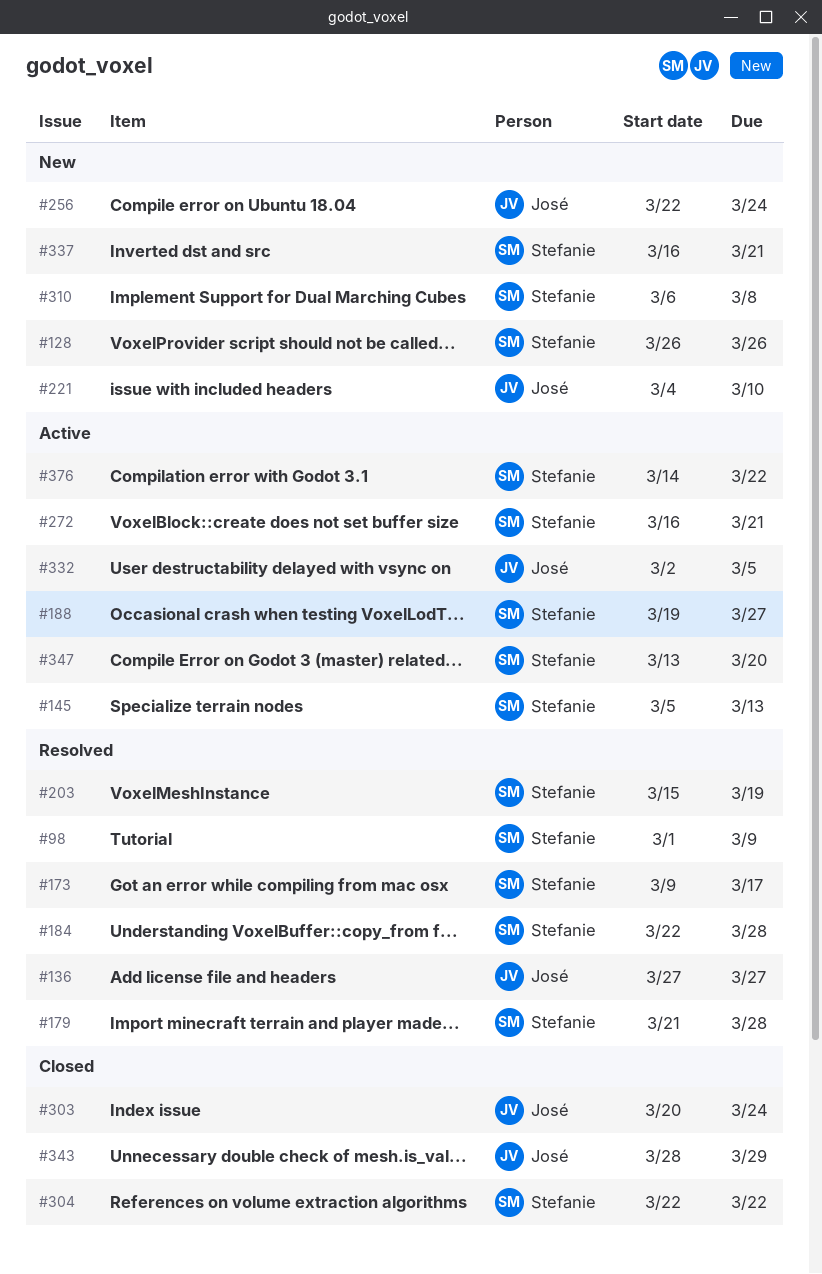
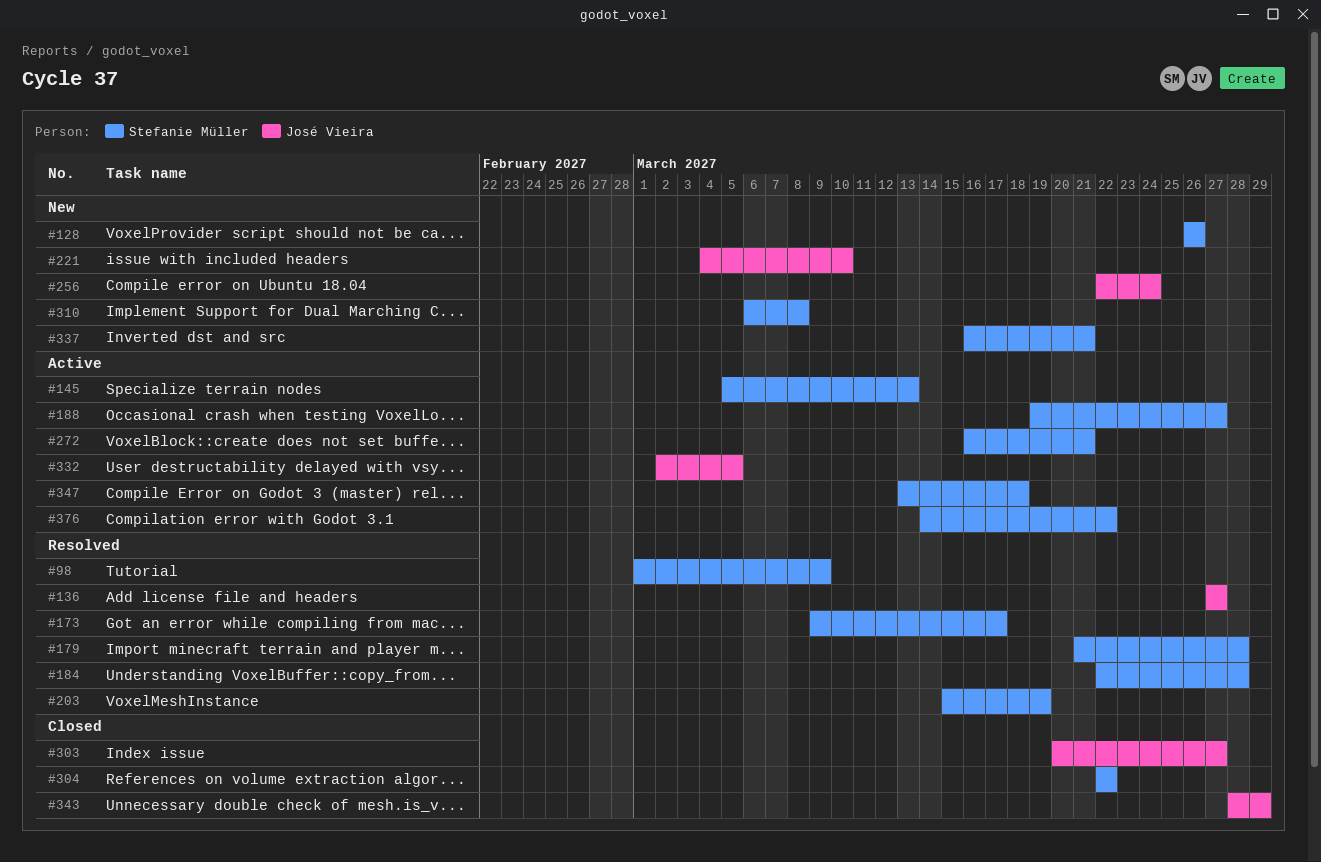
#303, due: Mar 24 -> Mar 27
#347, due: Mar 20 -> Mar 18

